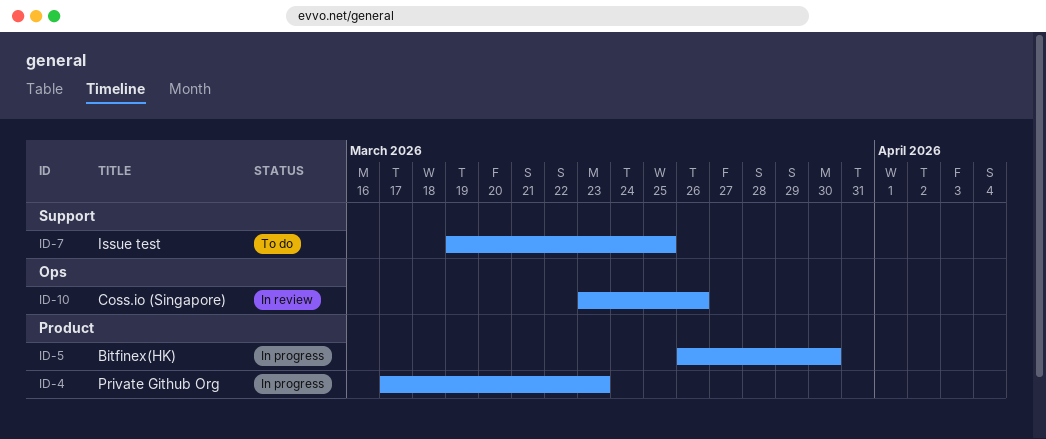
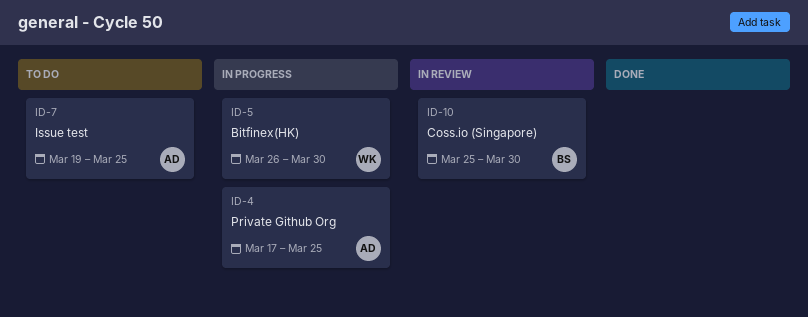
ID-4, due: Mar 23 -> Mar 25
ID-10, start: Mar 23 -> Mar 25
ID-10, due: Mar 26 -> Mar 30

